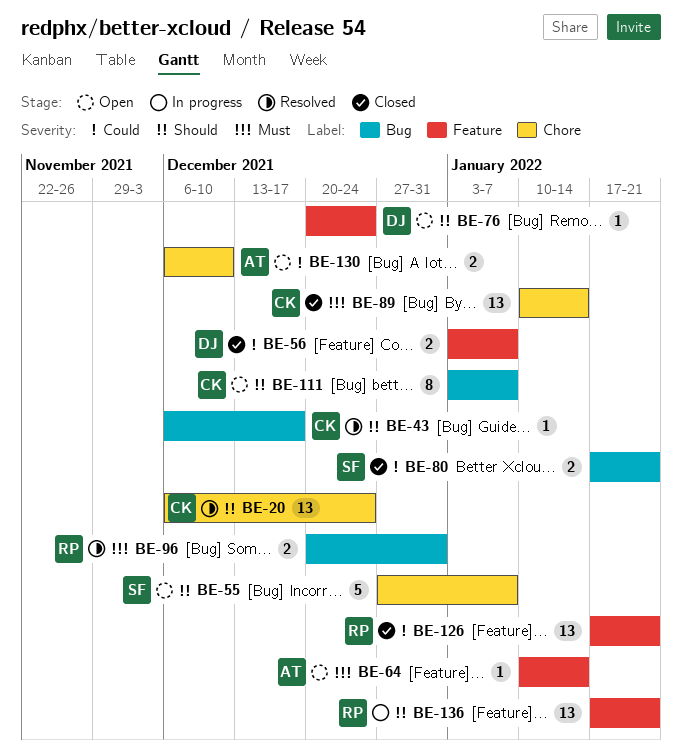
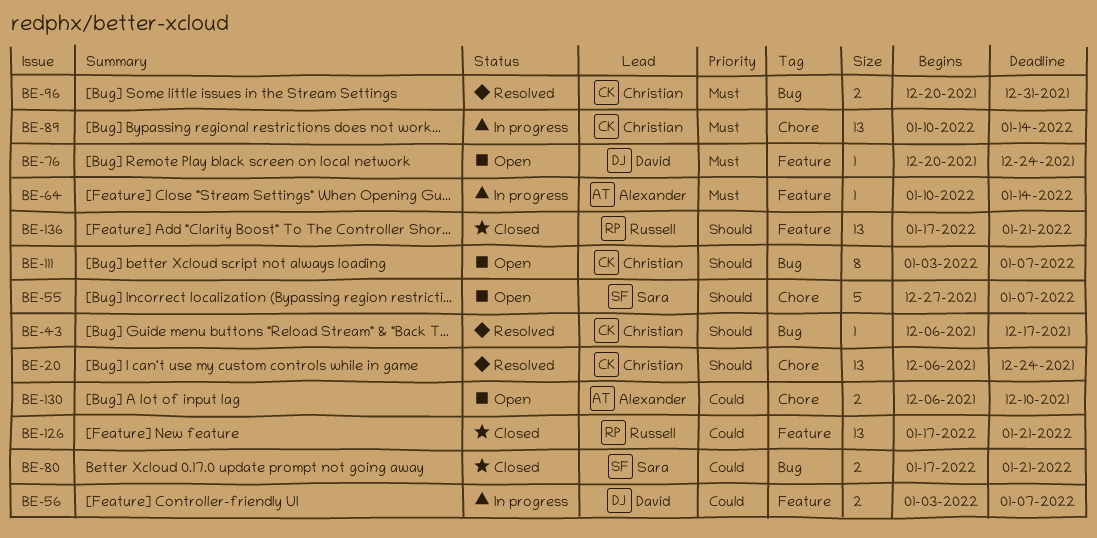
BE-56, status: Closed -> In progress
BE-64, status: Open -> In progress
BE-76, priority: Should -> Must
BE-89, status: Closed -> In progress
BE-96, owner: Russell -> Christian
BE-136, status: In progress -> Closed

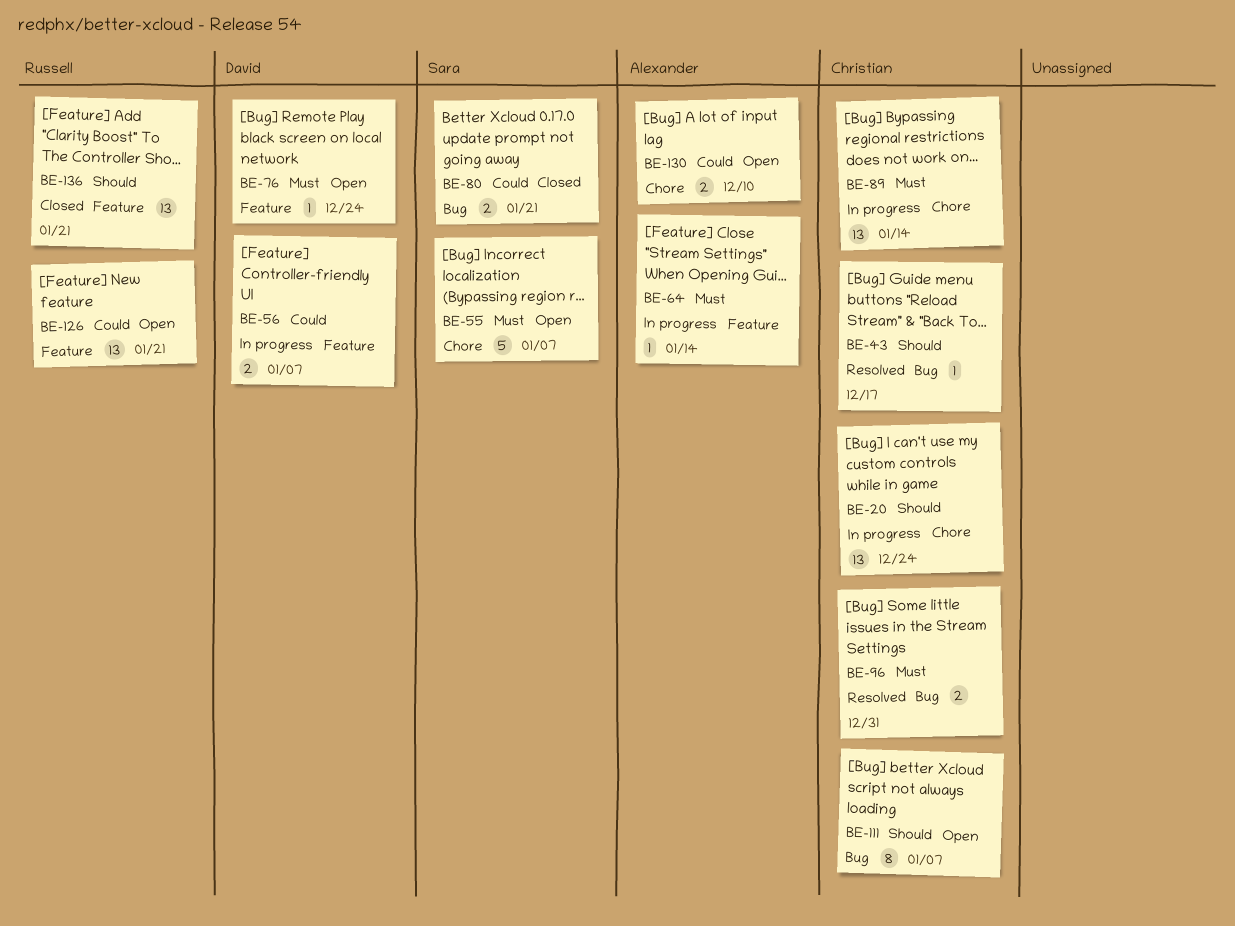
BE-20, status: Resolved -> In progress
BE-55, priority: Should -> Must
BE-126, status: Closed -> Open

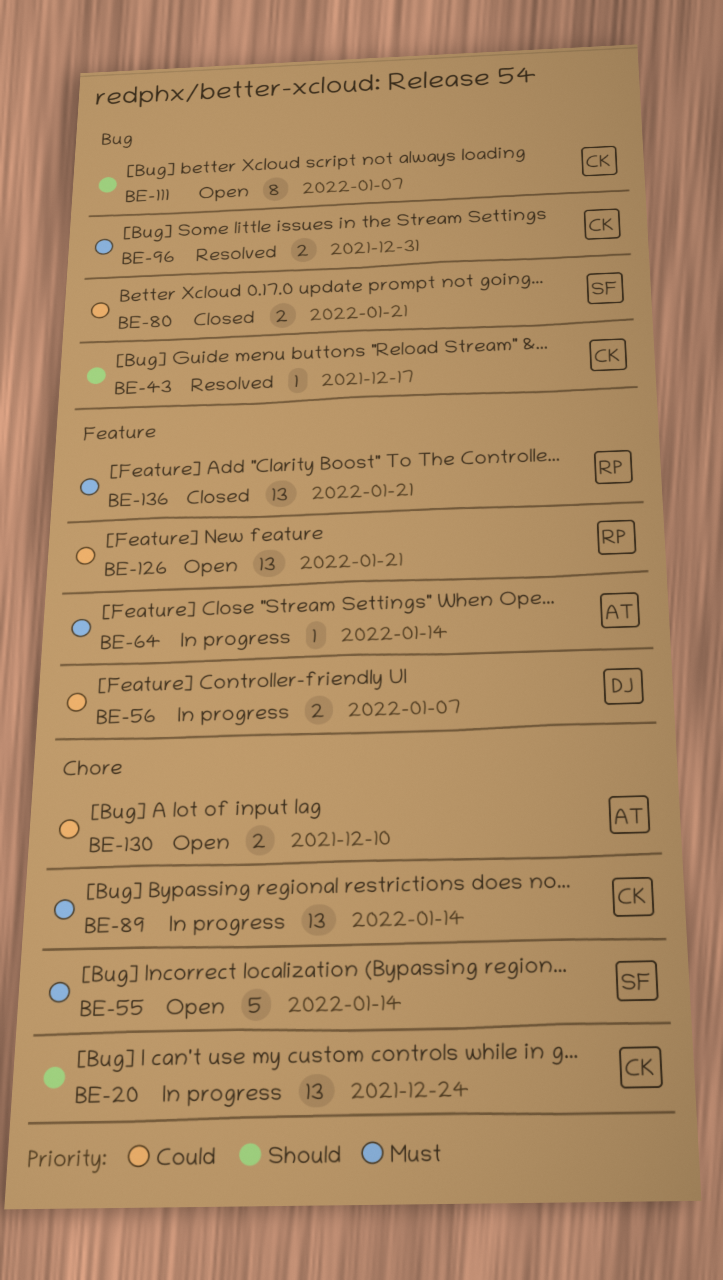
BE-55, due: Jan 7 -> Jan 14
BE-76: present -> none
BE-136, priority: Should -> Must

